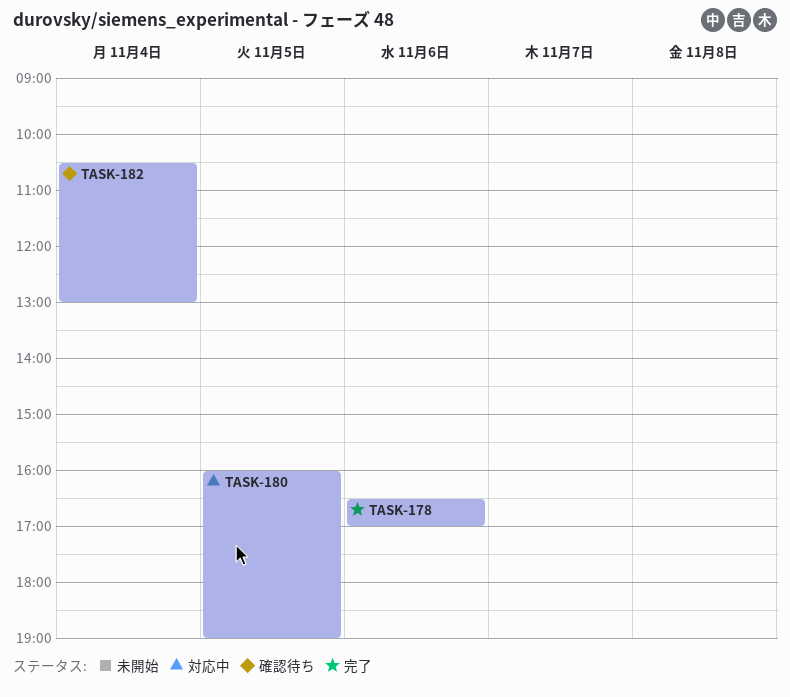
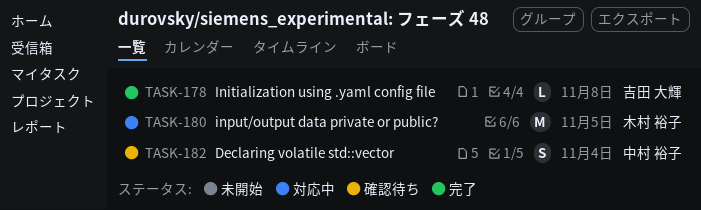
TASK-178, day: Nov 6 -> Nov 8

